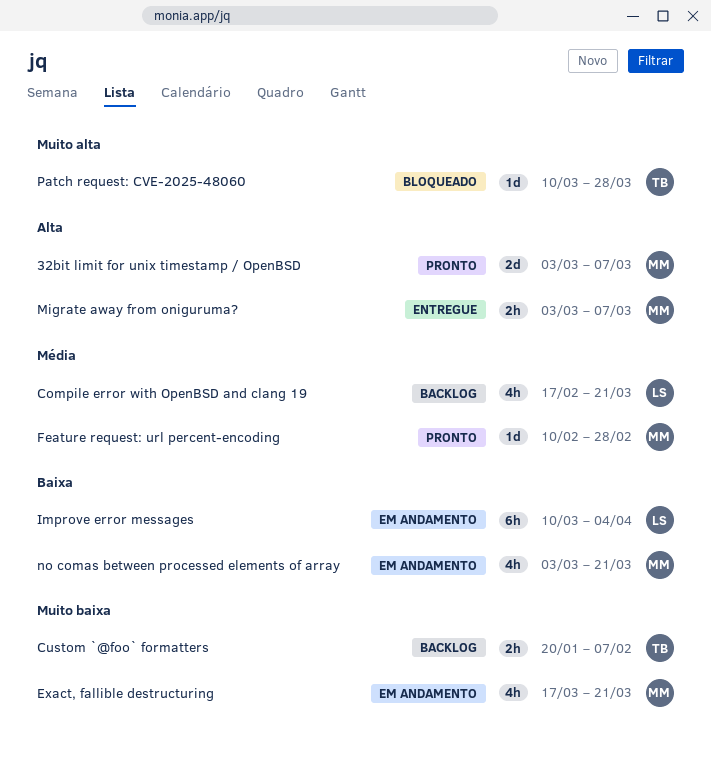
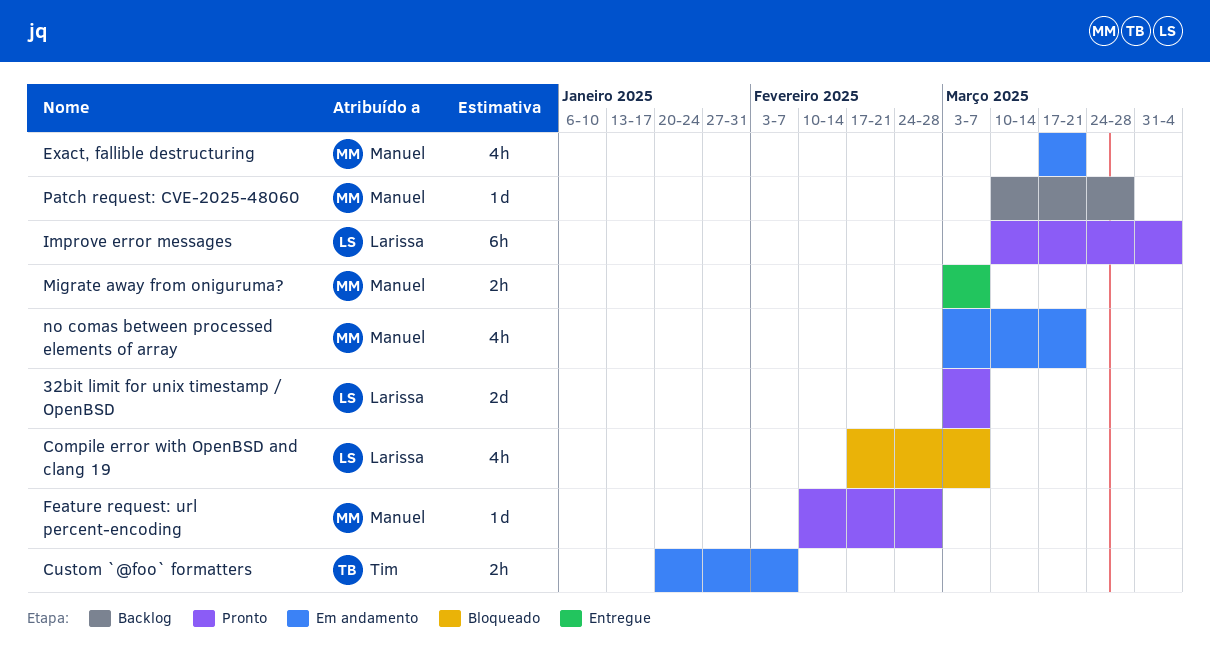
32bit limit for unix timestamp / OpenBSD, owner: Manuel -> Larissa
Compile error with OpenBSD and clang 19, status: Backlog -> Bloqueado
Compile error with OpenBSD and clang 19, due: Mar 21 -> Mar 7
Custom `@foo` formatters, status: Backlog -> Em andamento
Improve error messages, status: Em andamento -> Pronto
Patch request: CVE-2025-48060, status: Bloqueado -> Backlog
Patch request: CVE-2025-48060, owner: Tim -> Manuel

